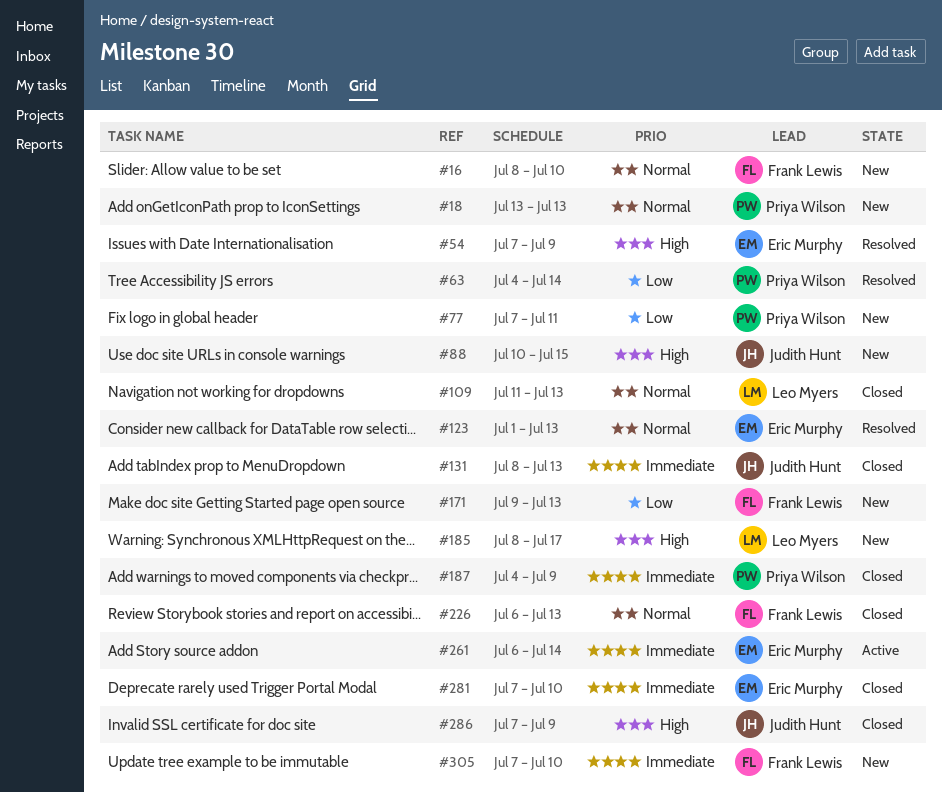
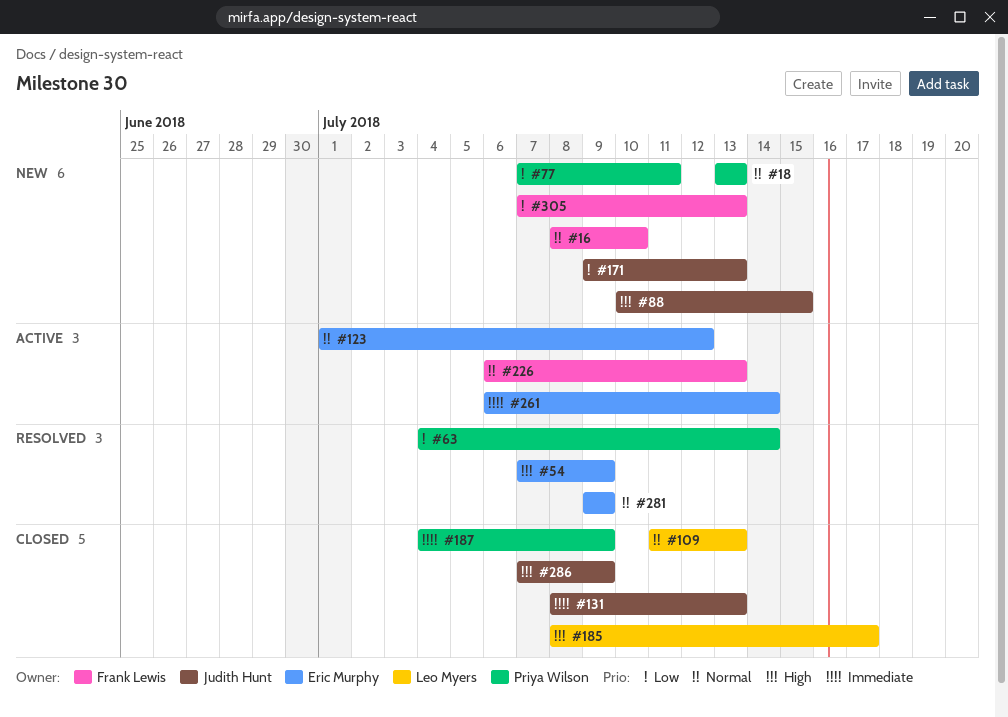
#123, status: Resolved -> Active
#123, due: Jul 13 -> Jul 12
#171, owner: Frank Lewis -> Judith Hunt
#185, status: New -> Closed
#226, status: Closed -> Active
#281, status: Closed -> Resolved
#281, priority: Immediate -> Normal
#281, start: Jul 7 -> Jul 9
#281, due: Jul 10 -> Jul 9
#305, priority: Immediate -> Low
#305, due: Jul 10 -> Jul 13

